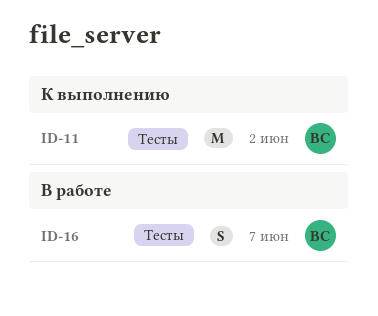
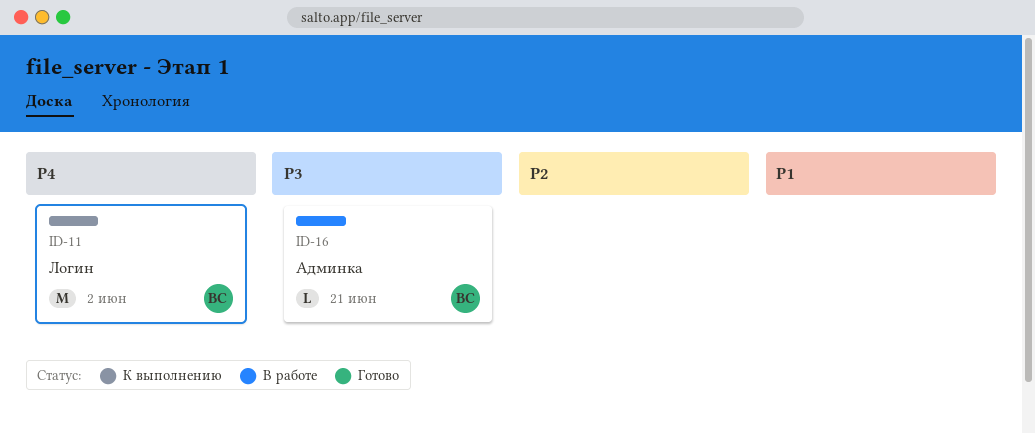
ID-16, estimate: S -> L
ID-16, due: Jun 7 -> Jun 21

